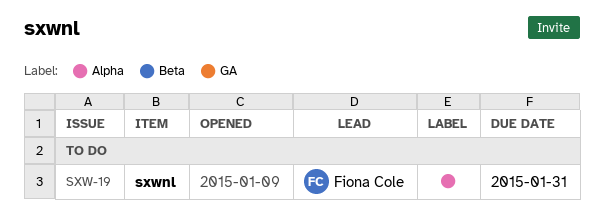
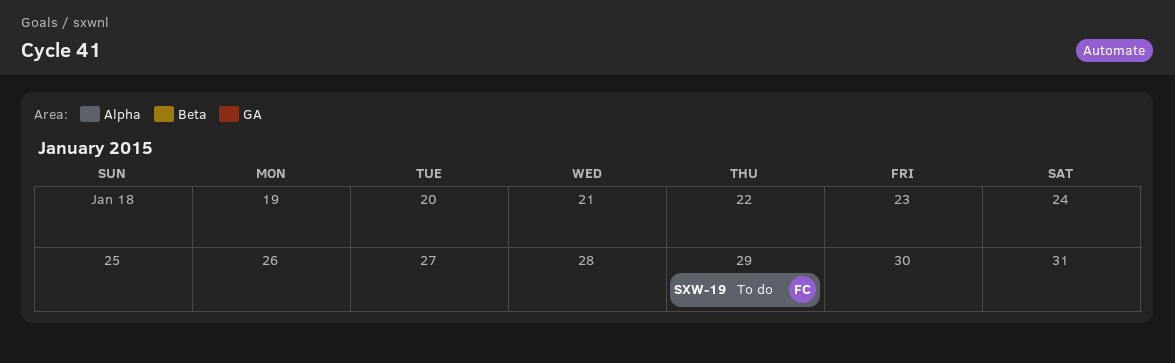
SXW-19, due: Jan 31 -> Jan 29

